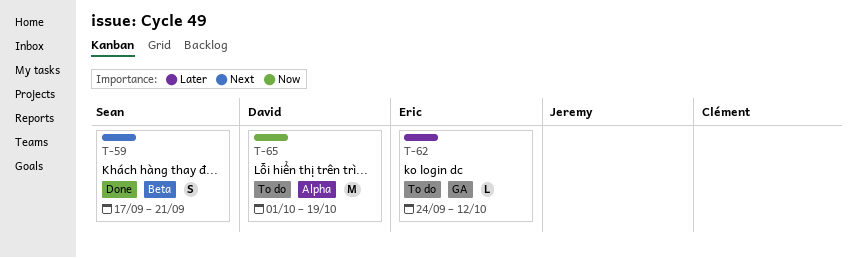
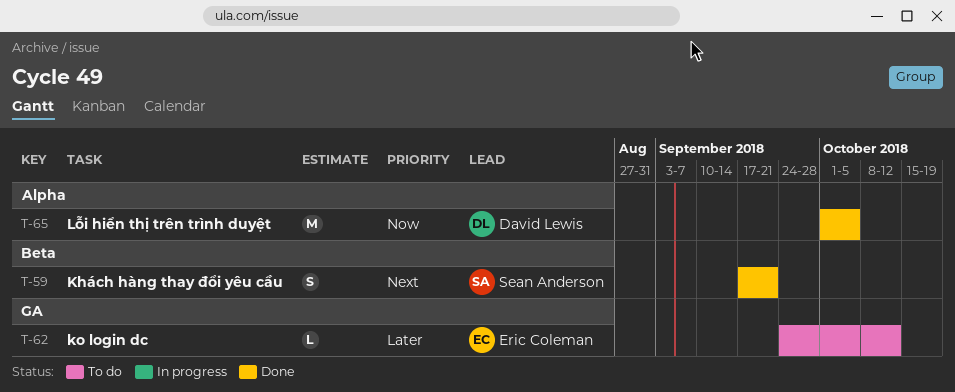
T-65, status: To do -> Done
T-65, due: Oct 19 -> Oct 5

